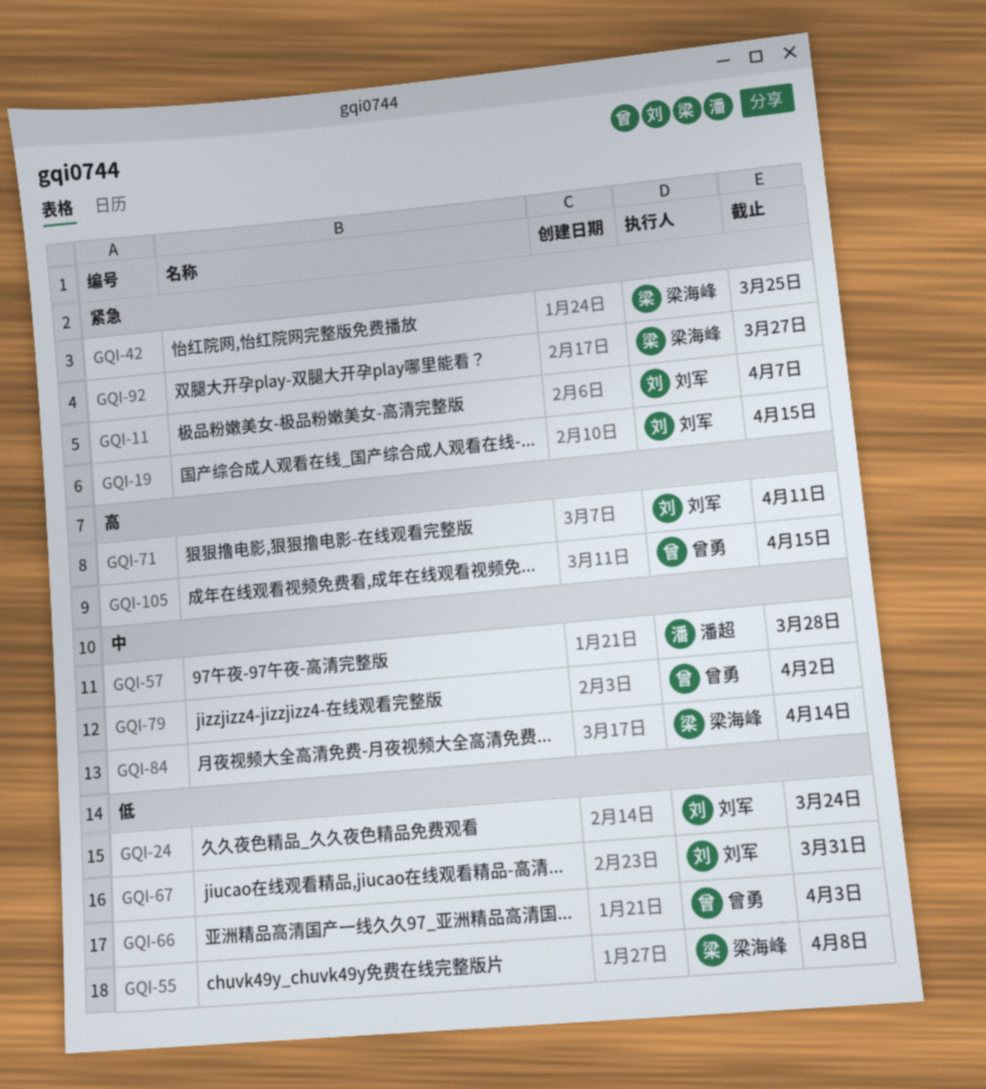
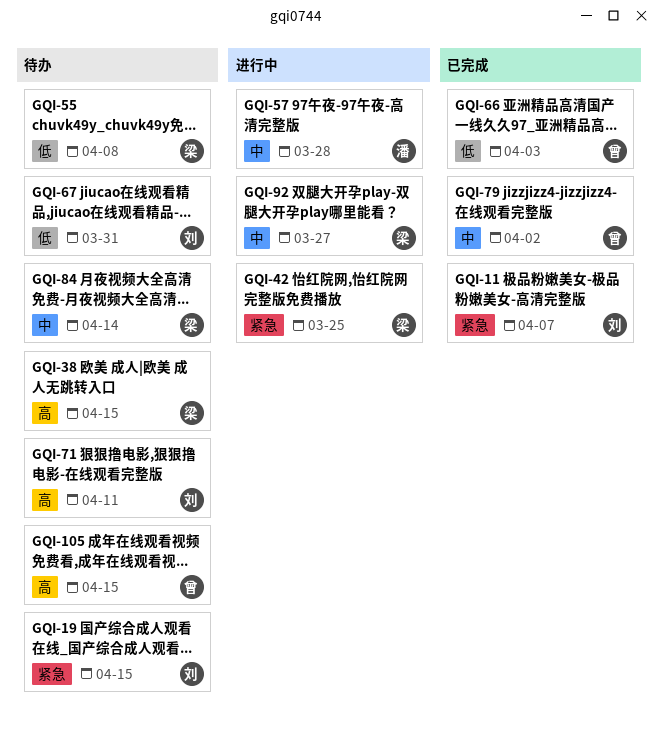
GQI-24: present -> none
GQI-38: none -> present
GQI-92, priority: 紧急 -> 中

